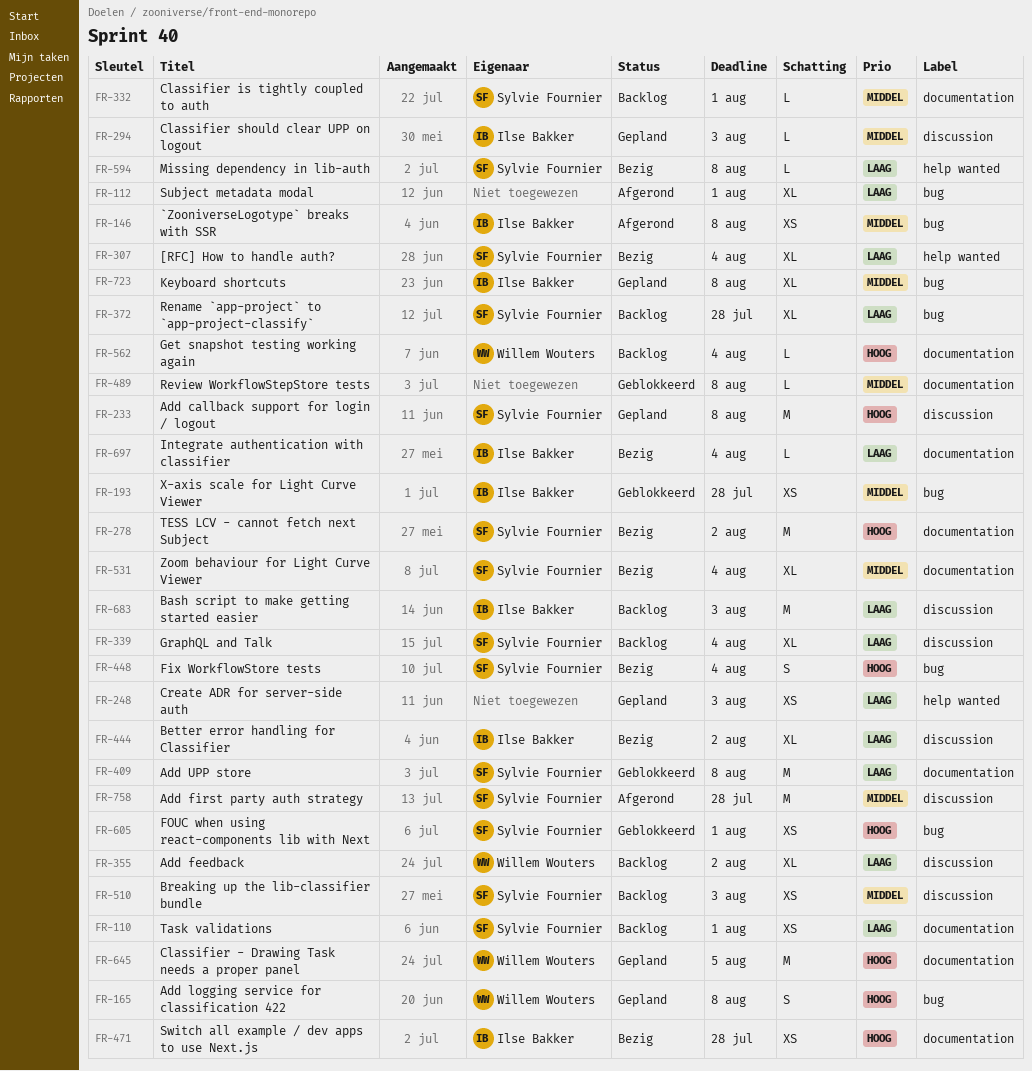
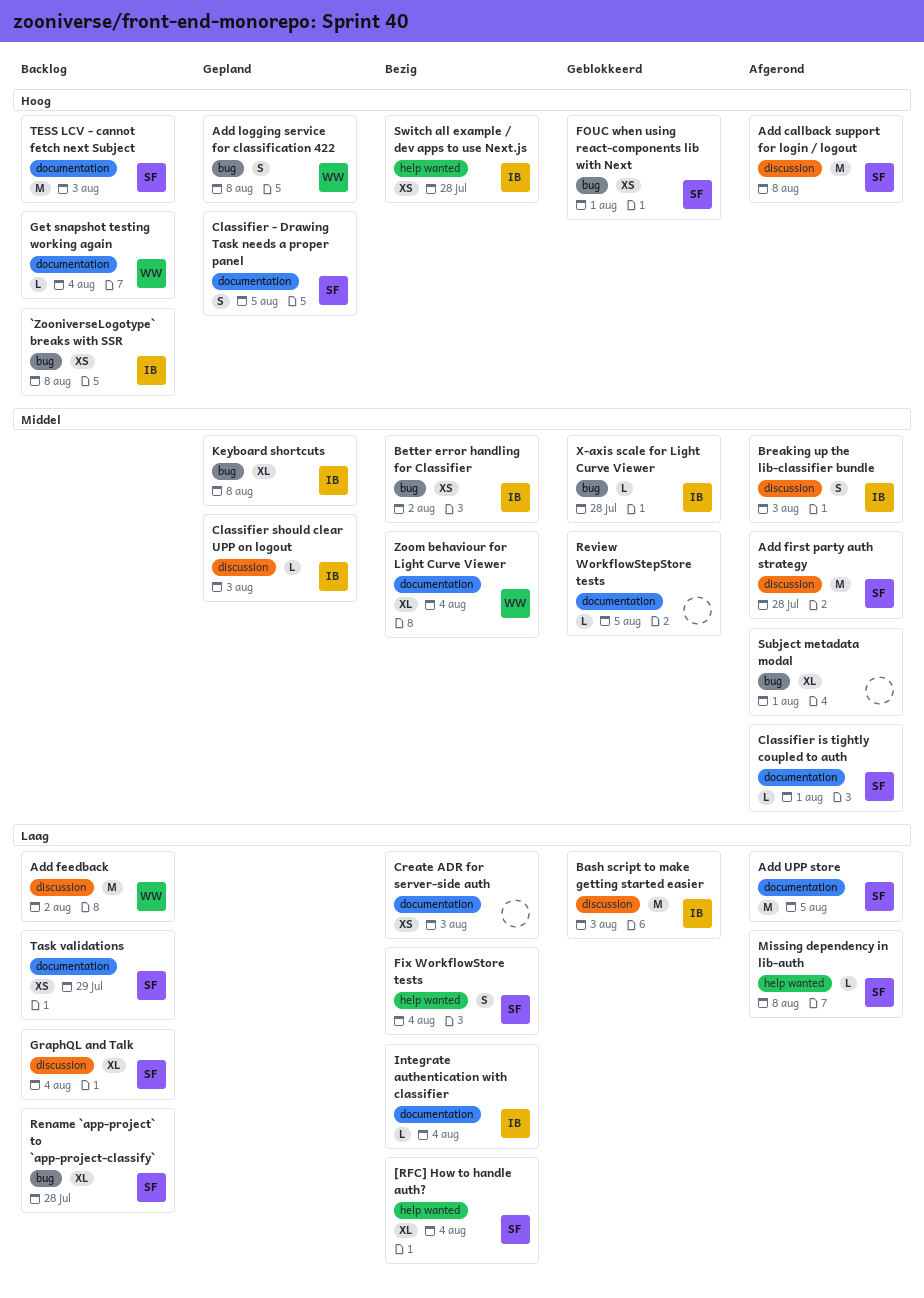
`ZooniverseLogotype` breaks with SSR, status: Afgerond -> Backlog
`ZooniverseLogotype` breaks with SSR, priority: Middel -> Hoog
Add callback support for login / logout, status: Gepland -> Afgerond
Add feedback, estimate: XL -> M
Add UPP store, status: Geblokkeerd -> Afgerond
Add UPP store, due: Aug 8 -> Aug 5
Bash script to make getting started easier, status: Backlog -> Geblokkeerd
Better error handling for Classifier, priority: Laag -> Middel
Better error handling for Classifier, label: discussion -> bug
Better error handling for Classifier, estimate: XL -> XS
Breaking up the lib-classifier bundle, status: Backlog -> Afgerond
Breaking up the lib-classifier bundle, owner: Sylvie Fournier -> Ilse Bakker
Breaking up the lib-classifier bundle, estimate: XS -> S
Classifier - Drawing Task needs a proper panel, owner: Willem Wouters -> Sylvie Fournier
Classifier - Drawing Task needs a proper panel, estimate: M -> S
Classifier is tightly coupled to auth, status: Backlog -> Afgerond
Create ADR for server-side auth, status: Gepland -> Bezig
Create ADR for server-side auth, label: help wanted -> documentation
Fix WorkflowStore tests, priority: Hoog -> Laag
Fix WorkflowStore tests, label: bug -> help wanted
Missing dependency in lib-auth, status: Bezig -> Afgerond
Review WorkflowStepStore tests, due: Aug 8 -> Aug 5
Subject metadata modal, priority: Laag -> Middel
Switch all example / dev apps to use Next.js, label: documentation -> help wanted
Task validations, due: Aug 1 -> Jul 29
TESS LCV - cannot fetch next Subject, status: Bezig -> Backlog
TESS LCV - cannot fetch next Subject, due: Aug 2 -> Aug 3
X-axis scale for Light Curve Viewer, estimate: XS -> L
Zoom behaviour for Light Curve Viewer, owner: Sylvie Fournier -> Willem Wouters

